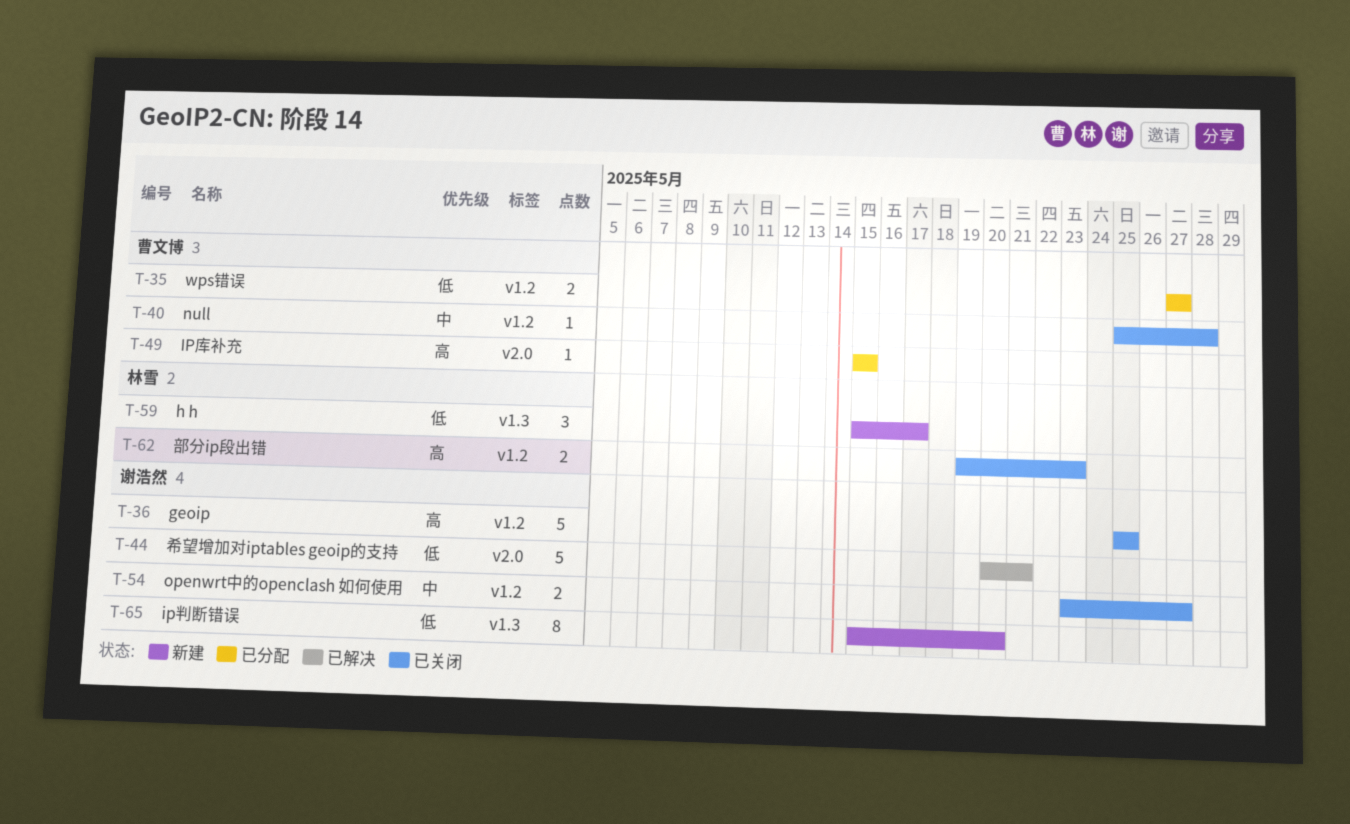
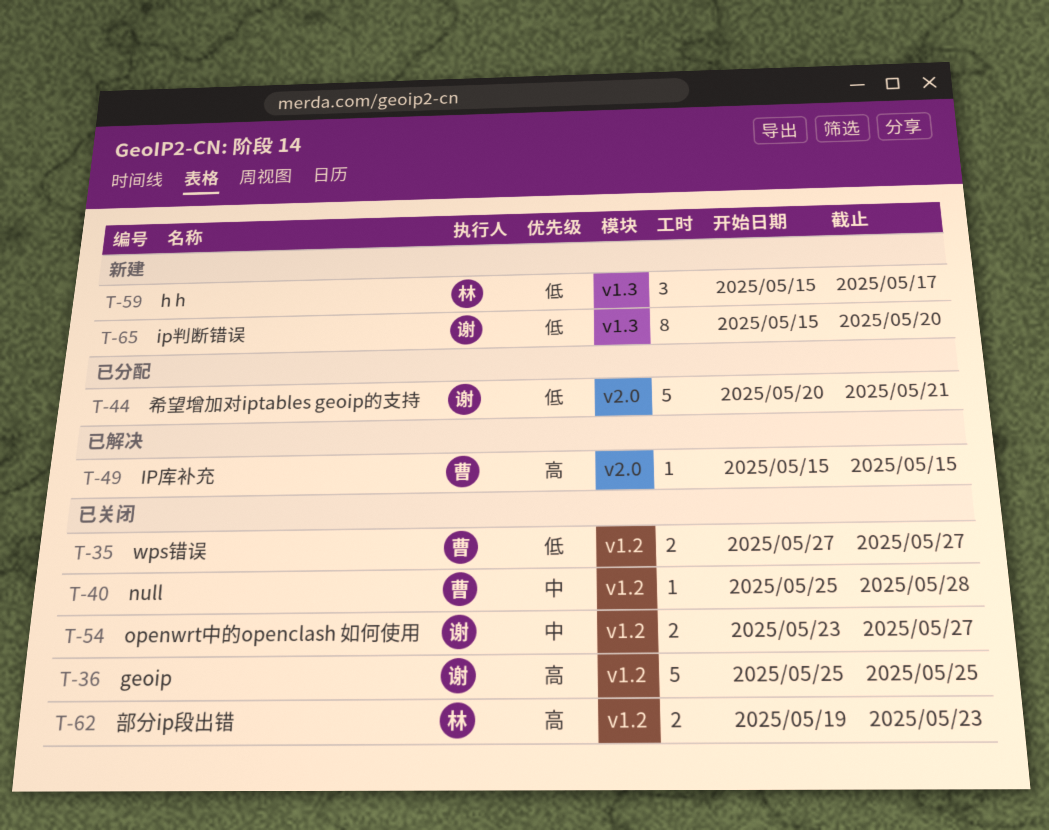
T-35, status: 已分配 -> 已关闭
T-44, status: 已解决 -> 已分配
T-49, status: 已分配 -> 已解决

